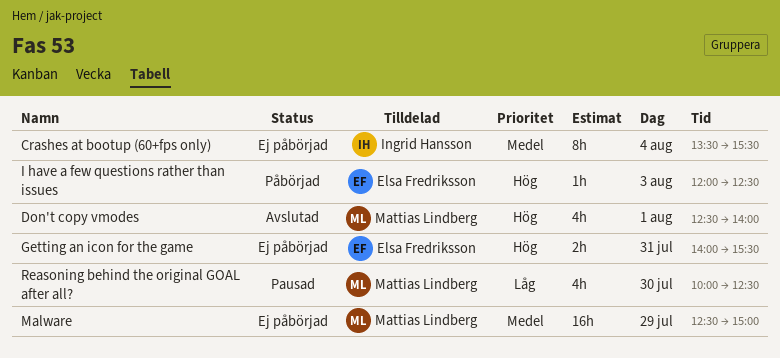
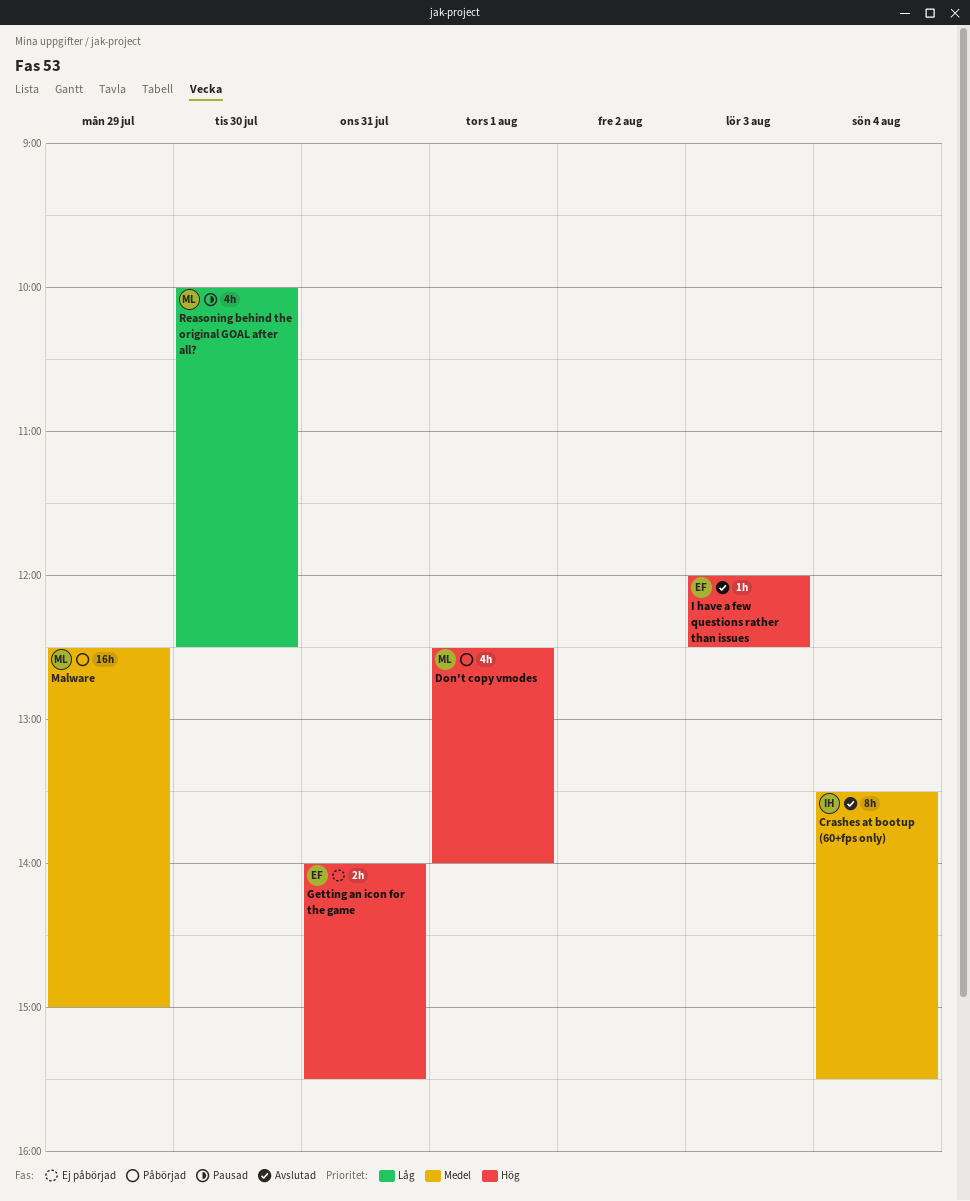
Crashes at bootup (60+fps only), status: Ej påbörjad -> Avslutad
Don't copy vmodes, status: Avslutad -> Påbörjad
I have a few questions rather than issues, status: Påbörjad -> Avslutad
Malware, status: Ej påbörjad -> Påbörjad

